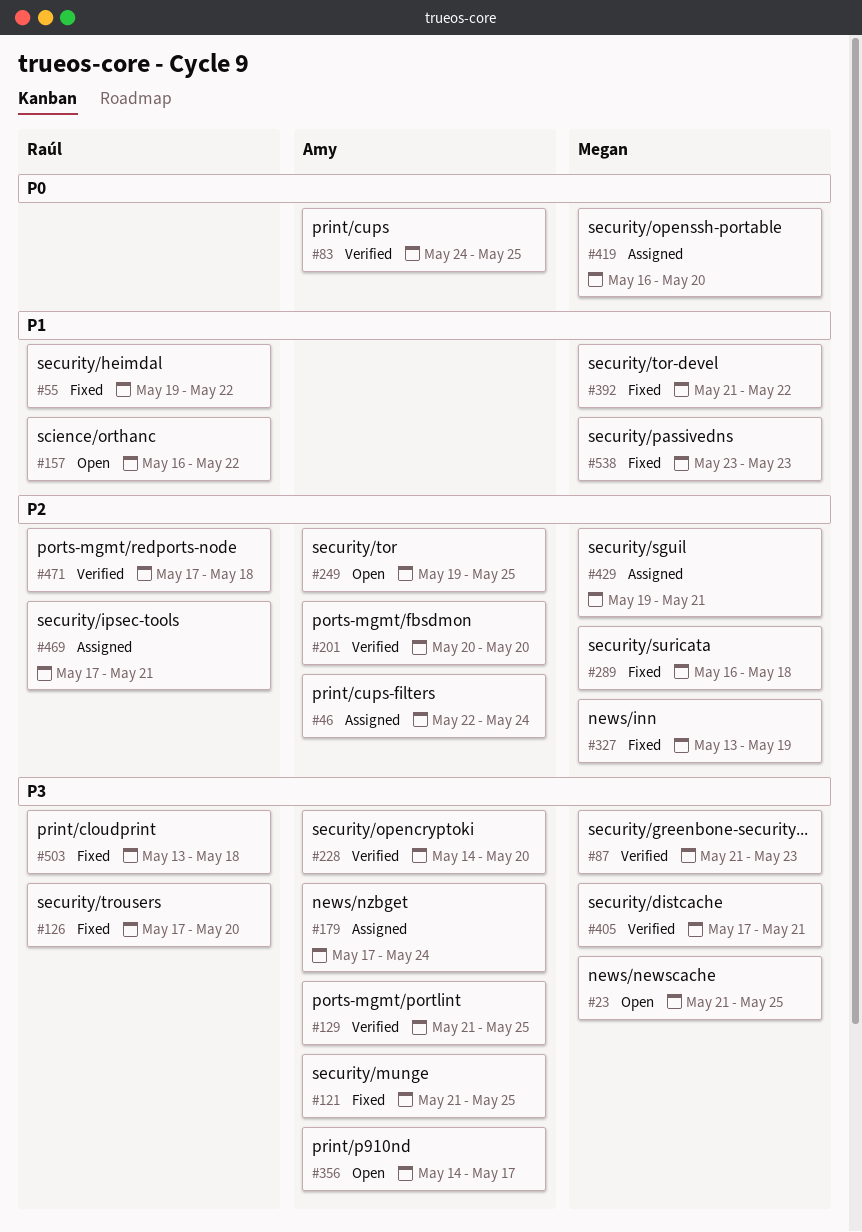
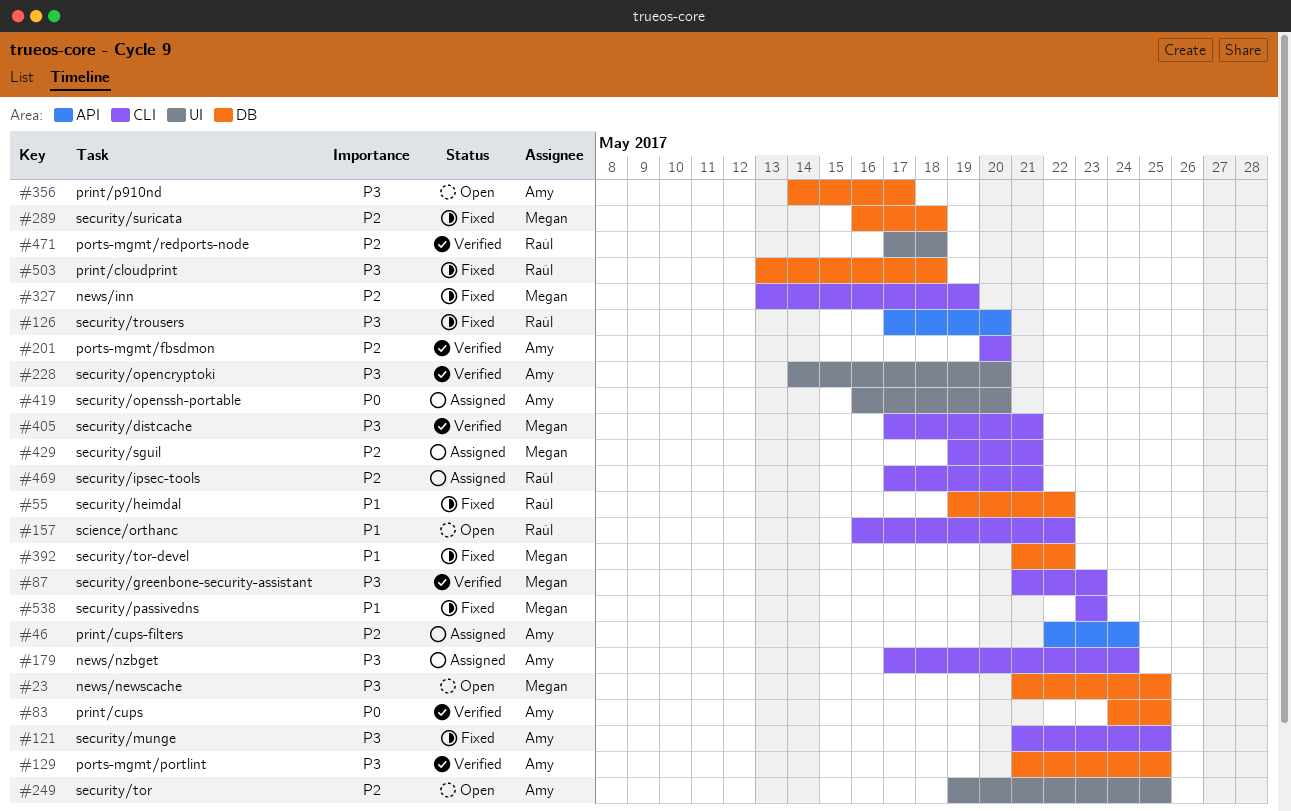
#419, owner: Megan -> Amy

